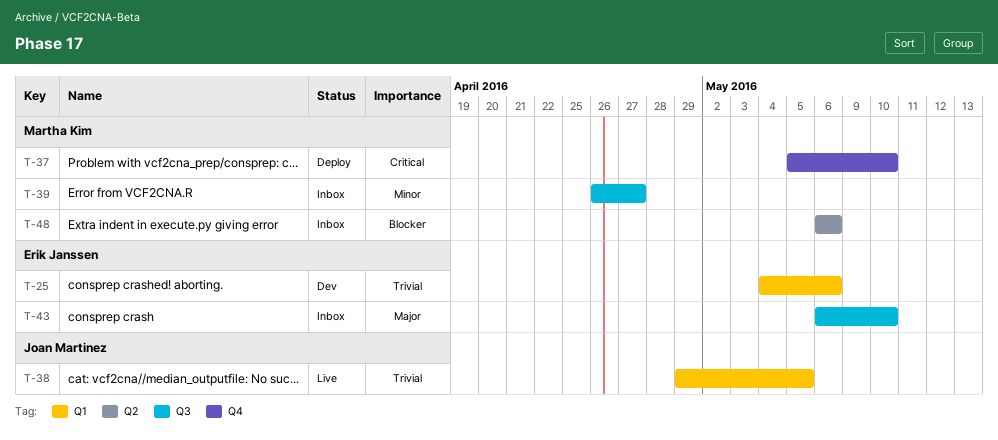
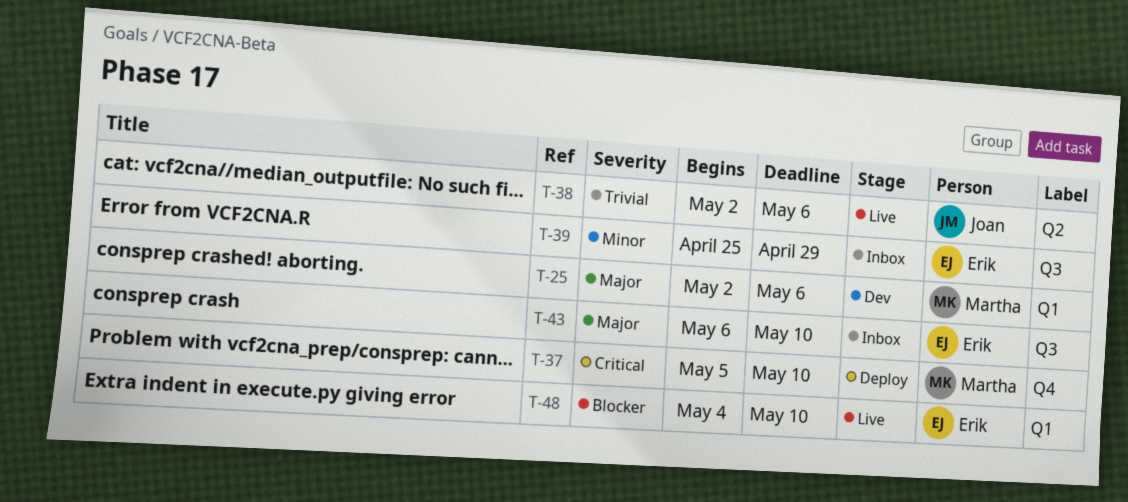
T-25, owner: Erik Janssen -> Martha Kim
T-25, priority: Trivial -> Major
T-25, start: May 4 -> May 2
T-38, label: Q1 -> Q2
T-38, start: Apr 29 -> May 2
T-38, due: May 5 -> May 6
T-39, owner: Martha Kim -> Erik Janssen
T-39, start: Apr 26 -> Apr 25
T-39, due: Apr 27 -> Apr 29
T-48, status: Inbox -> Live
T-48, owner: Martha Kim -> Erik Janssen
T-48, label: Q2 -> Q1
T-48, start: May 6 -> May 4
T-48, due: May 6 -> May 10

